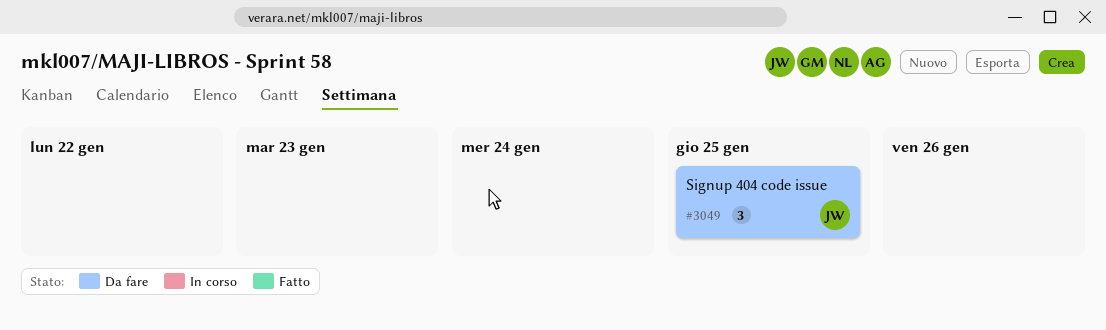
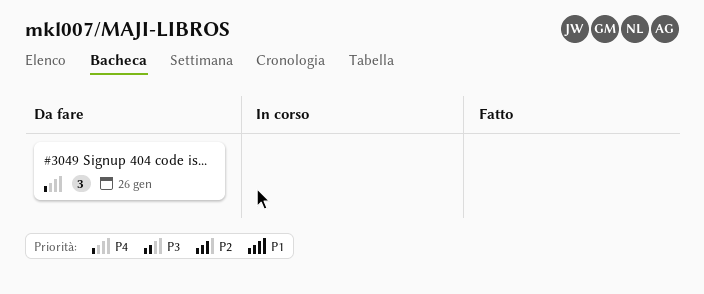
#3049, due: Jan 25 -> Jan 26

